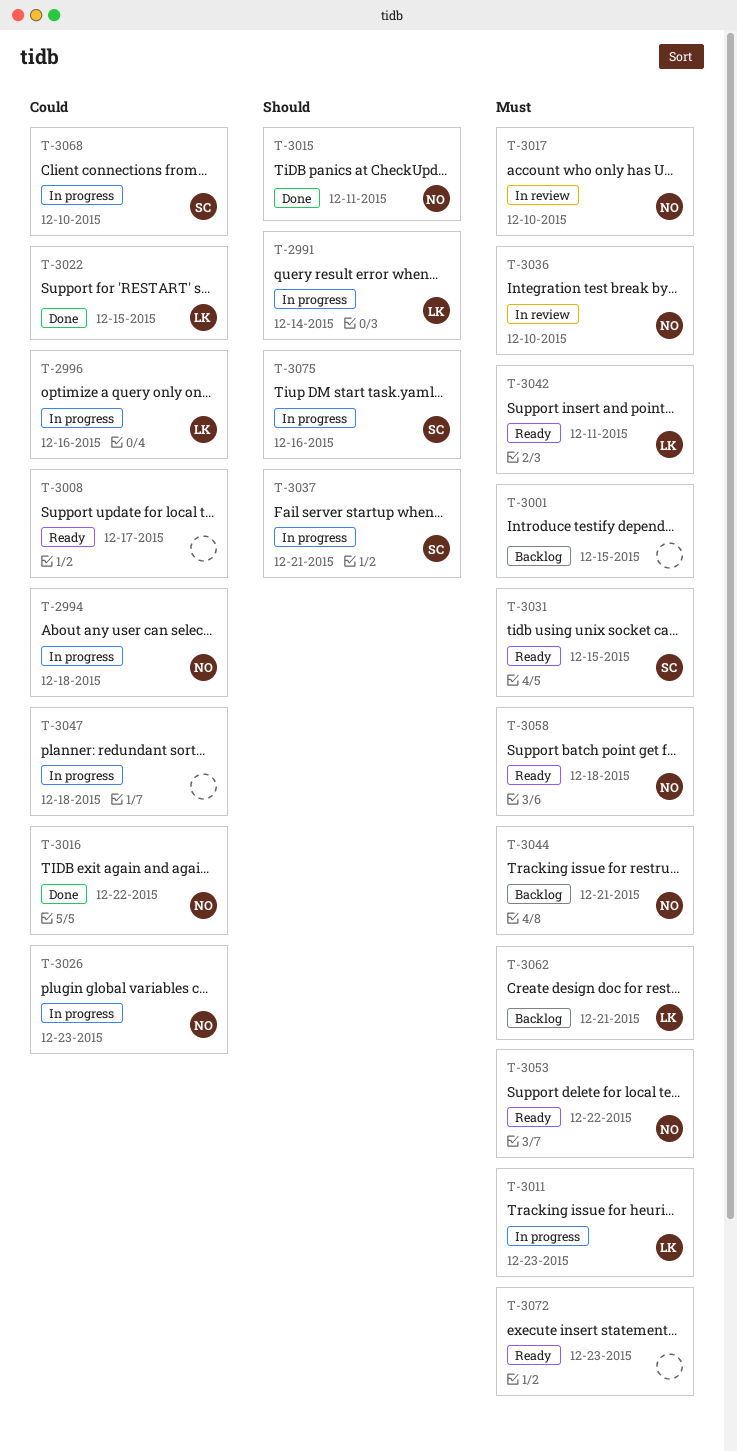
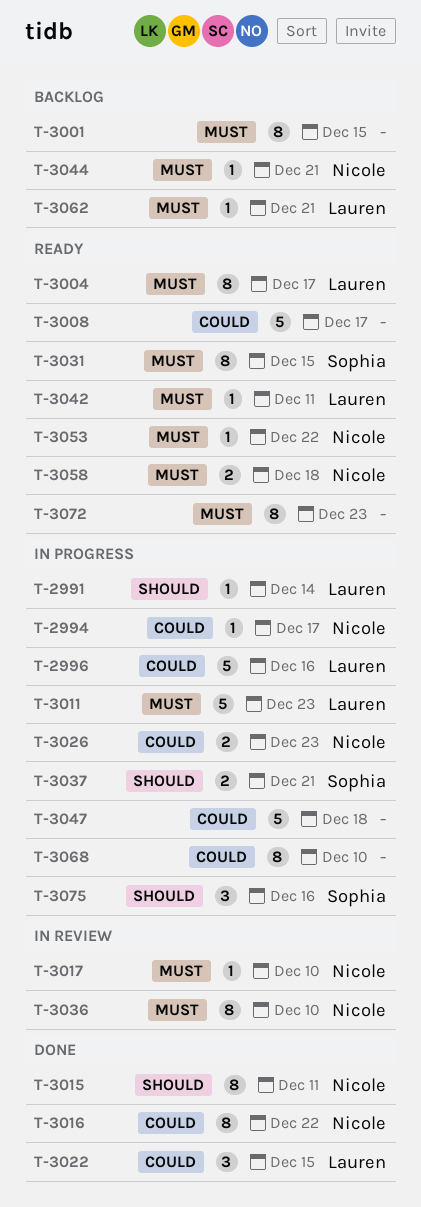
T-2994, due: Dec 18 -> Dec 17
T-3004: none -> present
T-3068, owner: Sophia -> none

